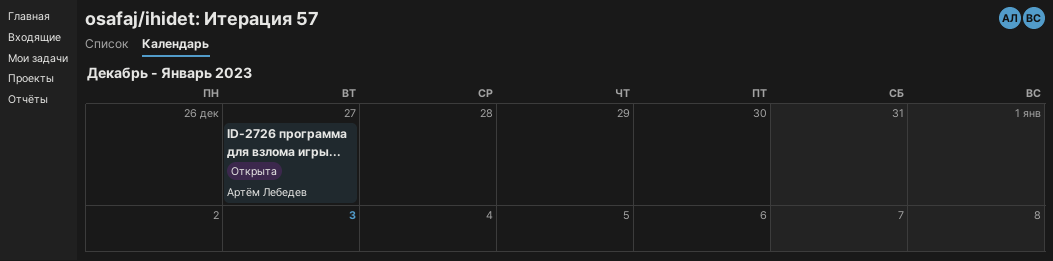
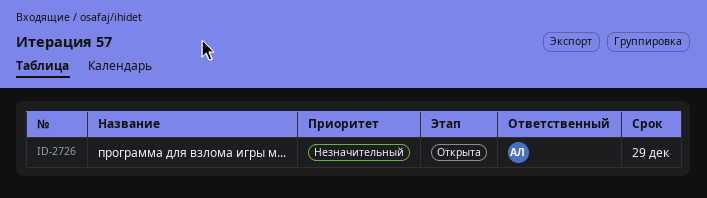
ID-2726, due: Dec 27 -> Dec 29

